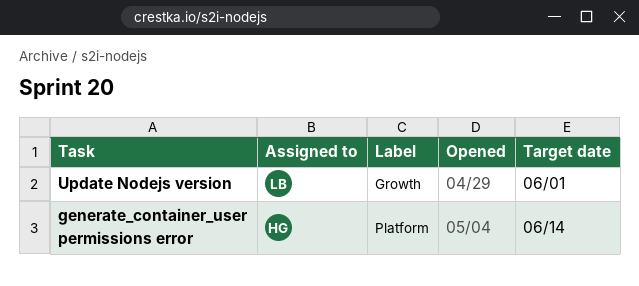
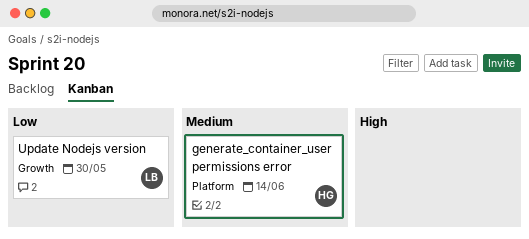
Update Nodejs version, due: Jun 1 -> May 30

